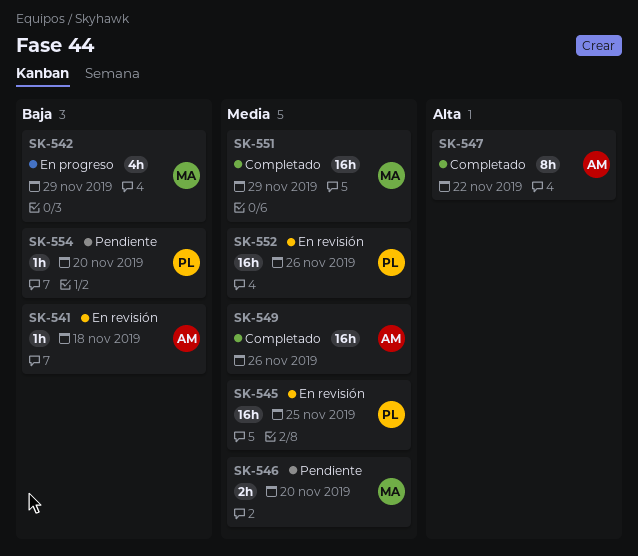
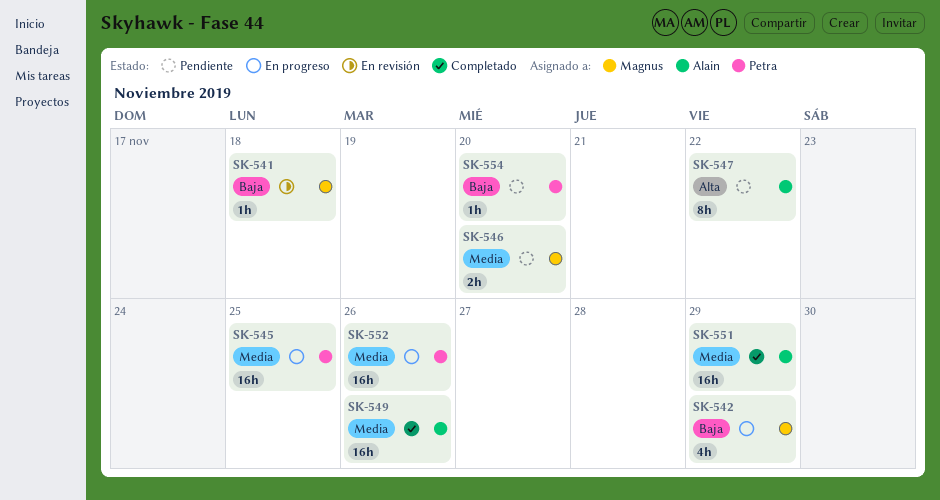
SK-541, owner: Alain -> Magnus
SK-545, status: En revisión -> En progreso
SK-547, status: Completado -> Pendiente
SK-551, owner: Magnus -> Alain
SK-552, status: En revisión -> En progreso

